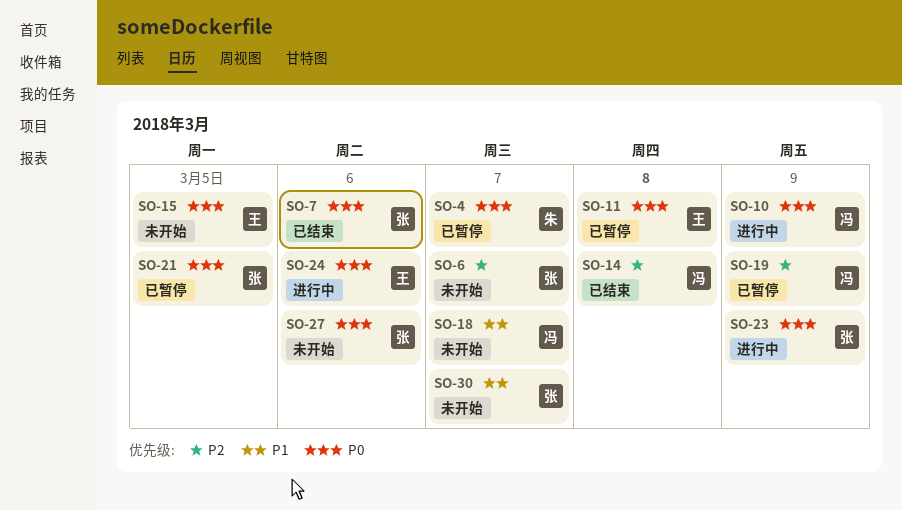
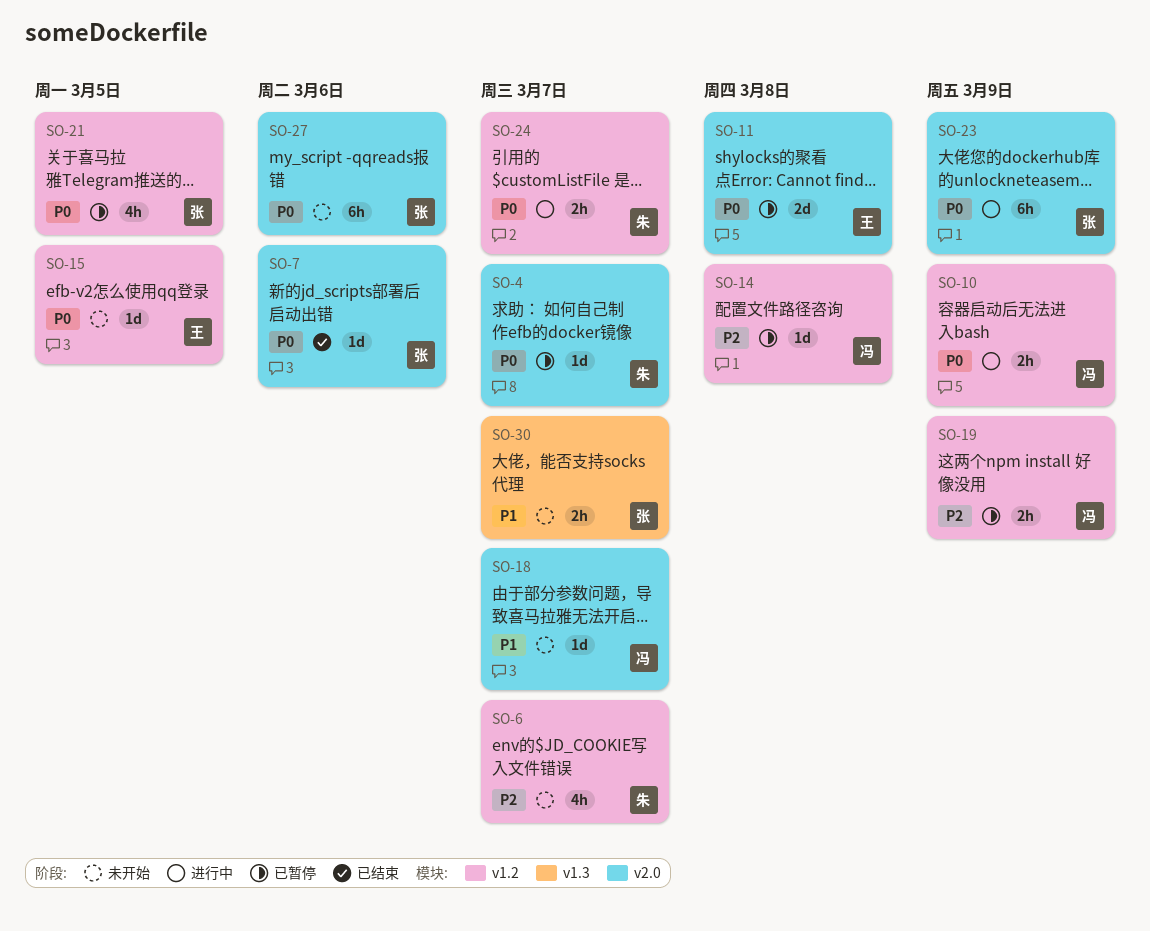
SO-6, owner: 张 -> 朱
SO-14, status: 已结束 -> 已暂停
SO-24, owner: 王 -> 朱
SO-24, due: Mar 6 -> Mar 7

